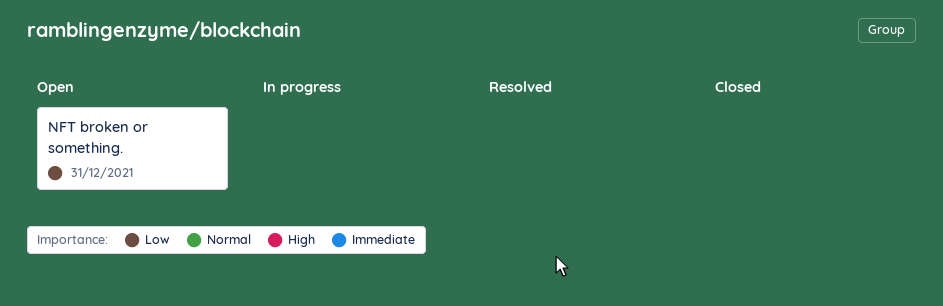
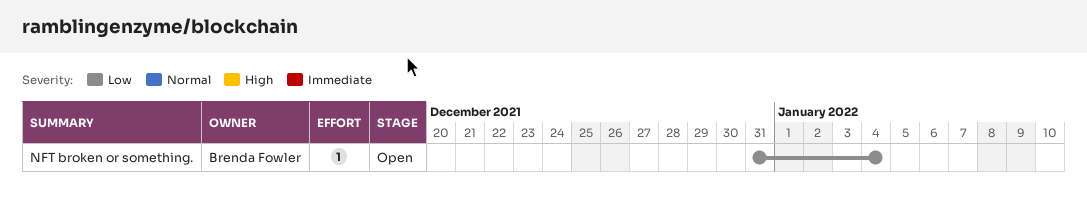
NFT broken or something., due: Dec 31 -> Jan 4

